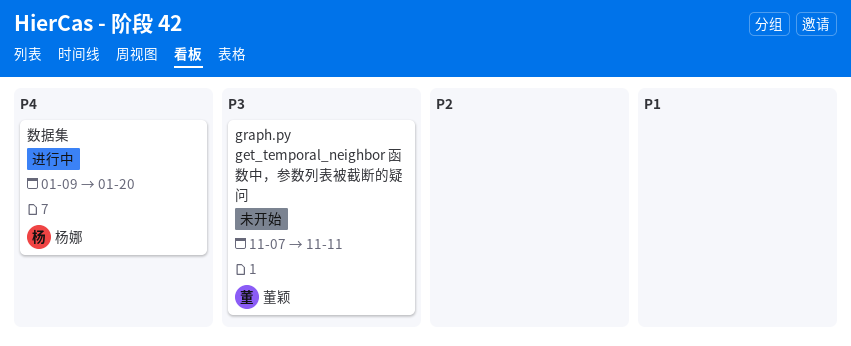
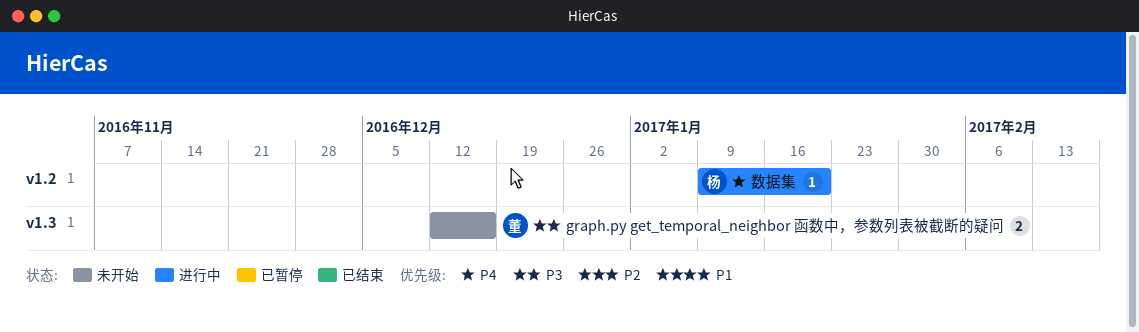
graph.py get_temporal_neighbor 函数中，参数列表被截断的疑问, start: Nov 7 -> Dec 12
graph.py get_temporal_neighbor 函数中，参数列表被截断的疑问, due: Nov 11 -> Dec 16

